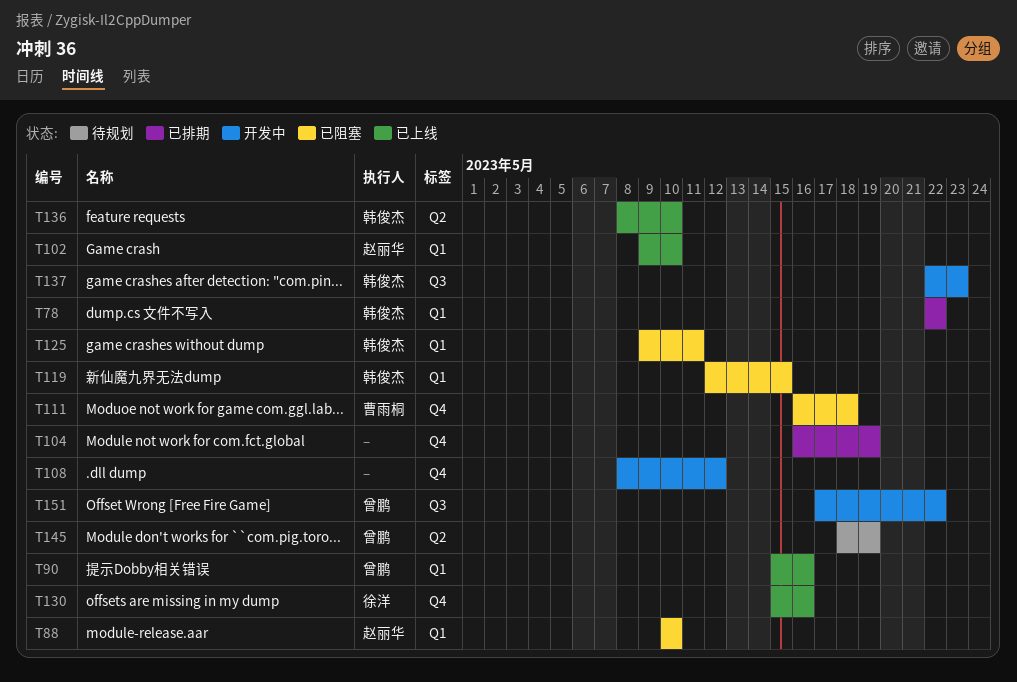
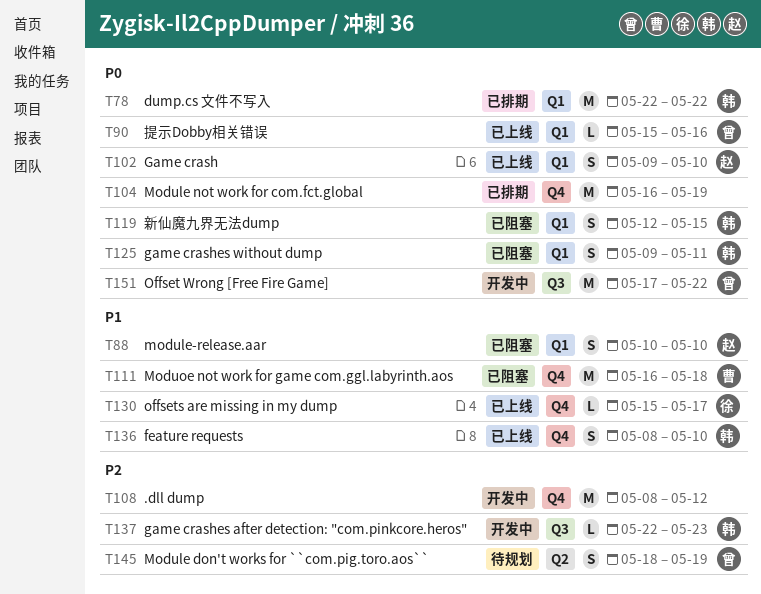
T130, due: May 16 -> May 17
T136, label: Q2 -> Q4

